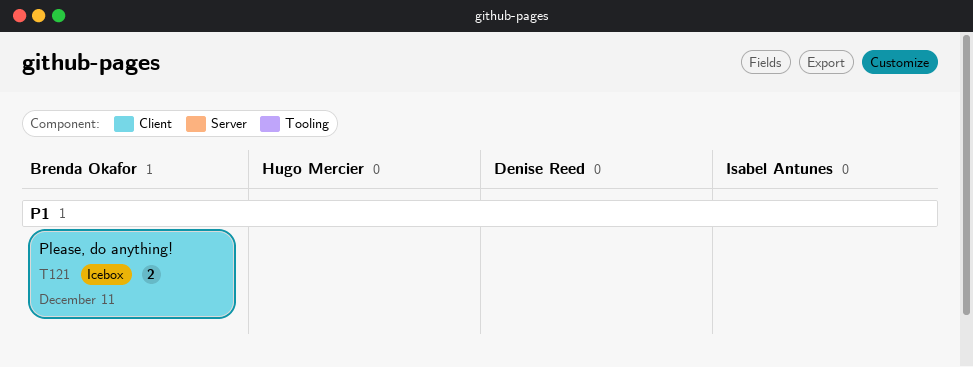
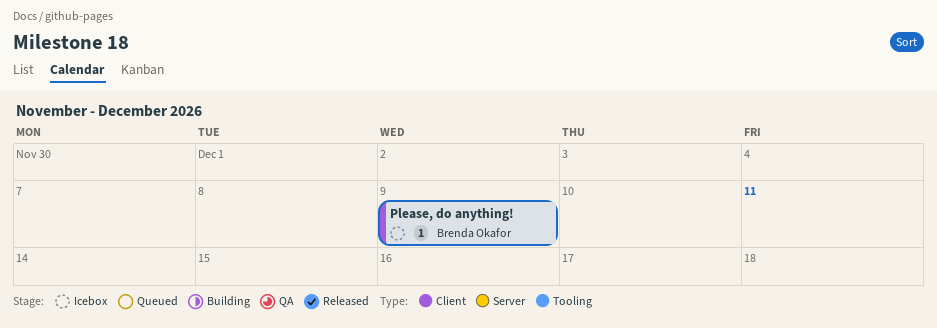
Please, do anything!, estimate: 2 -> 1
Please, do anything!, due: Dec 11 -> Dec 9

